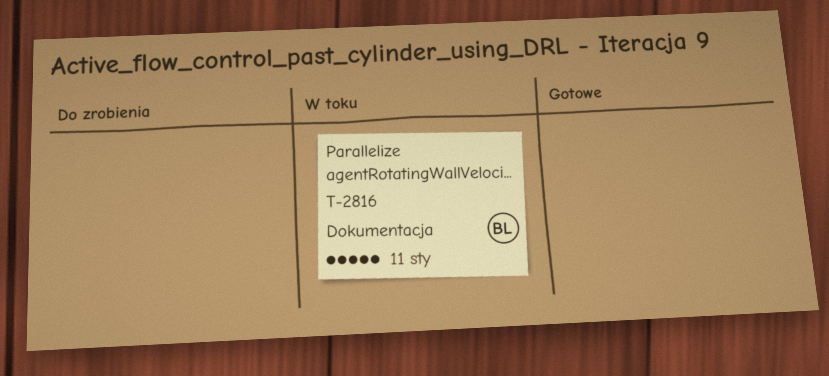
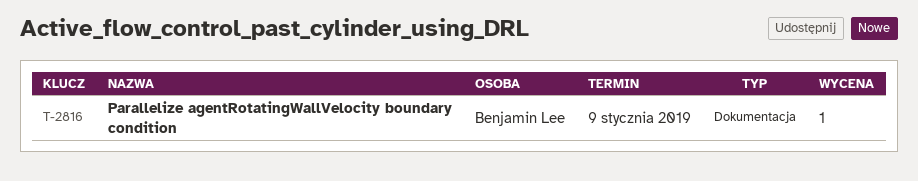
T-2816, estimate: 5 -> 1
T-2816, due: Jan 11 -> Jan 9

